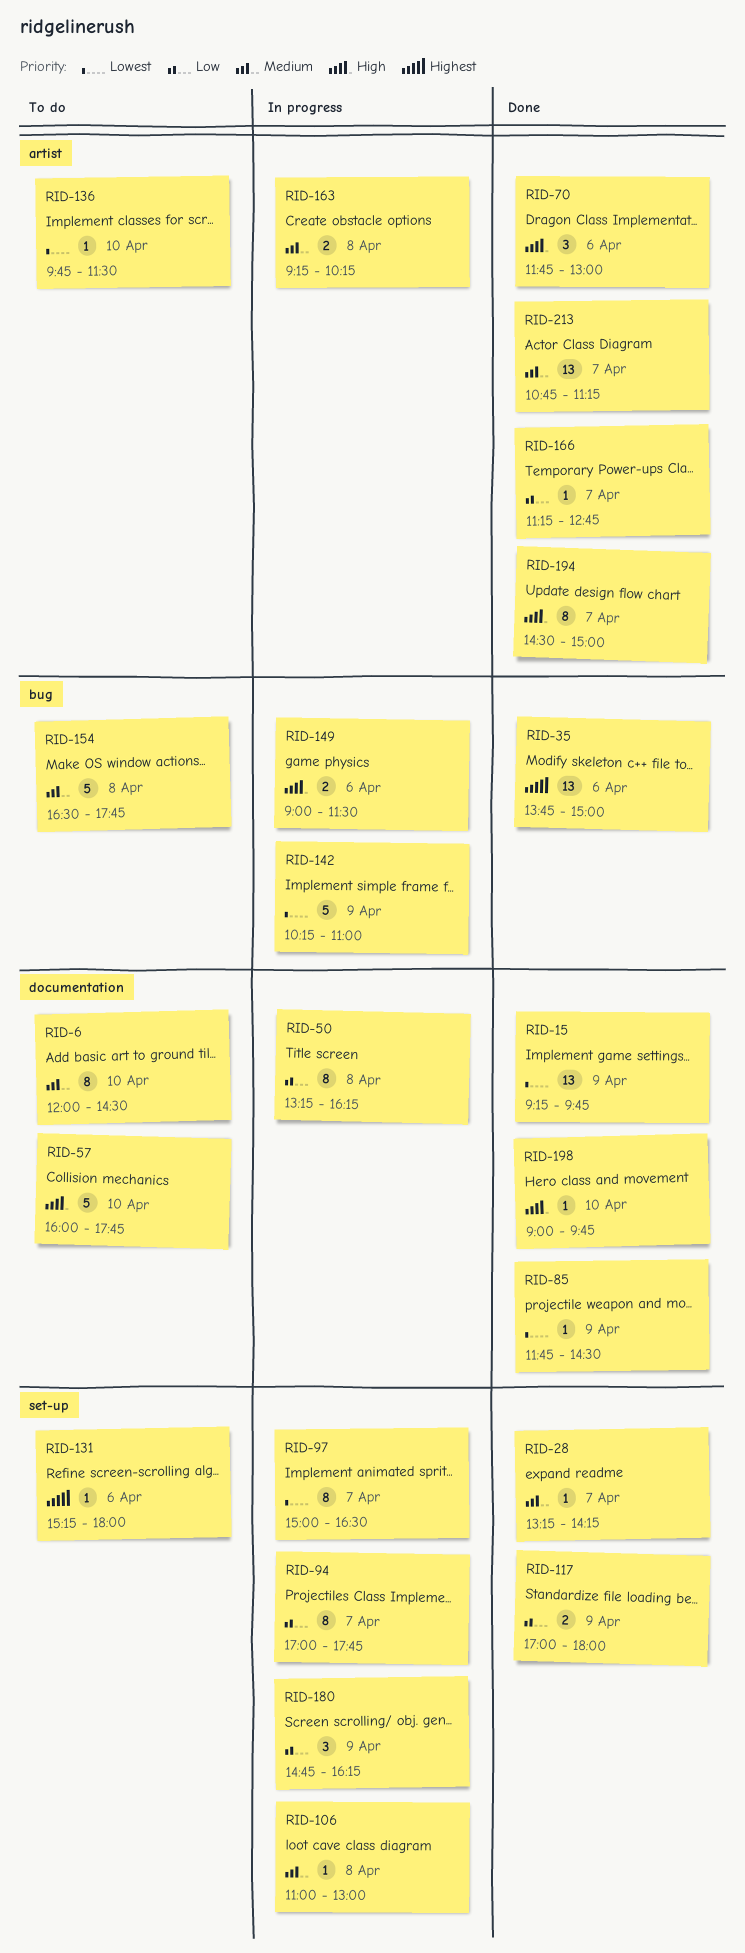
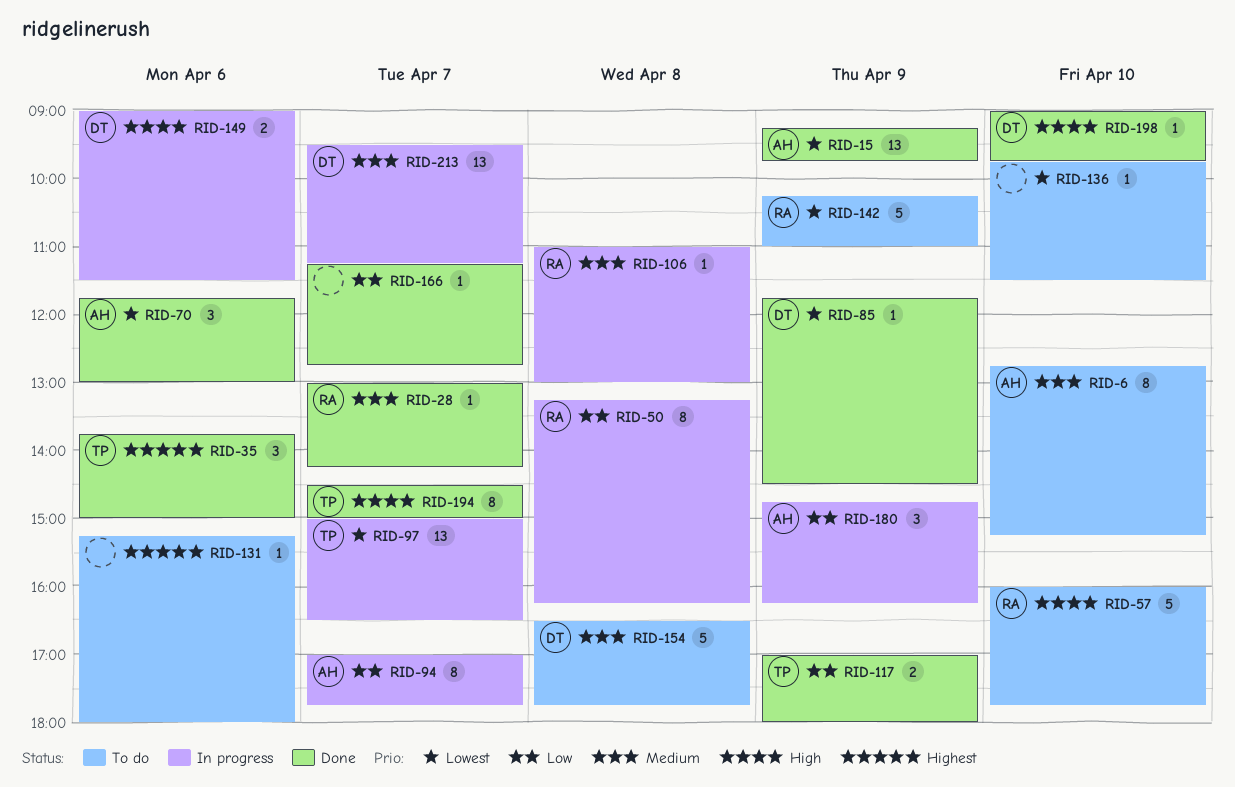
RID-6, begins: 12:00 -> 12:45
RID-6, ends: 14:30 -> 15:15
RID-28, begins: 13:15 -> 13:00
RID-35, estimate: 13 -> 3
RID-70, priority: High -> Lowest
RID-97, estimate: 8 -> 13
RID-142, status: In progress -> To do
RID-163: present -> none
RID-213, status: Done -> In progress
RID-213, begins: 10:45 -> 09:30

